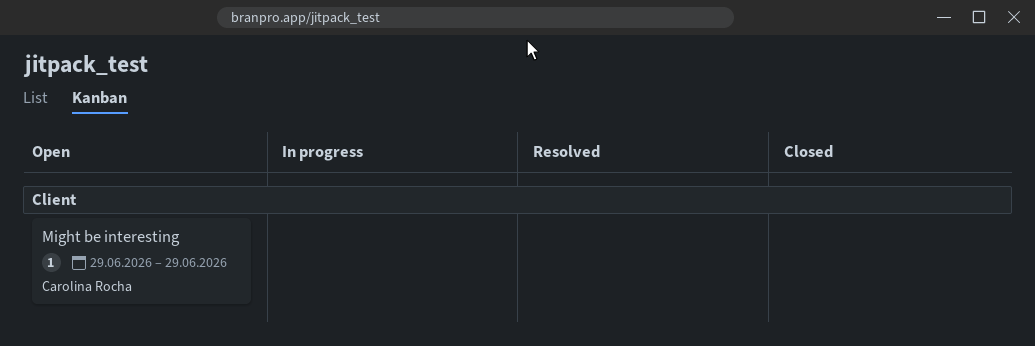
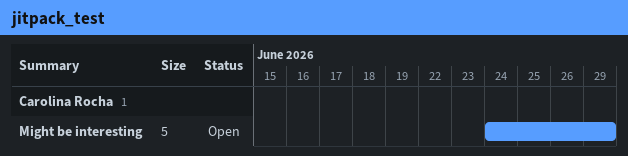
Might be interesting, estimate: 1 -> 5
Might be interesting, start: Jun 29 -> Jun 24

